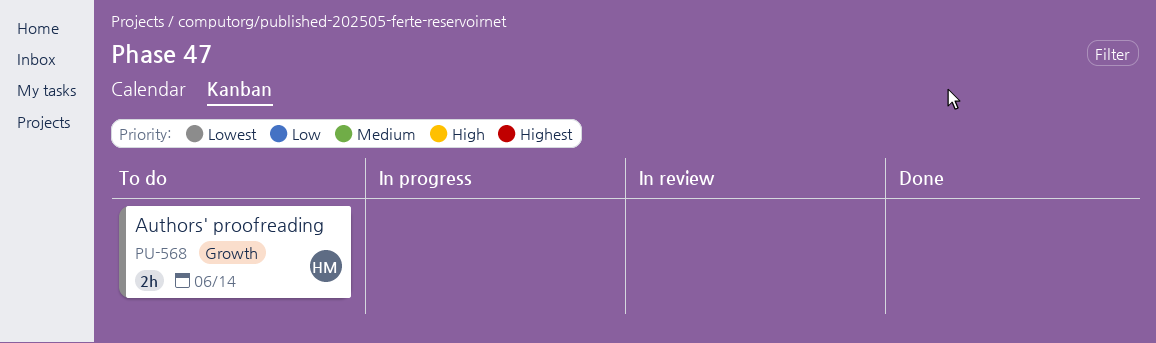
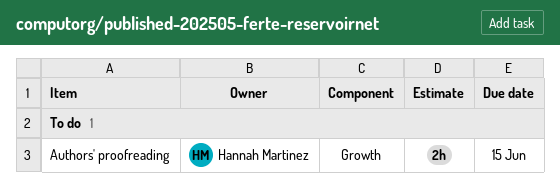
Authors' proofreading, due: Jun 14 -> Jun 15

